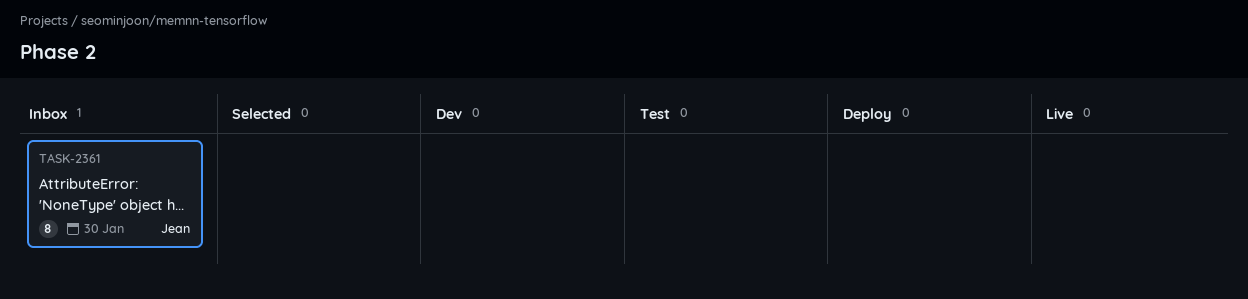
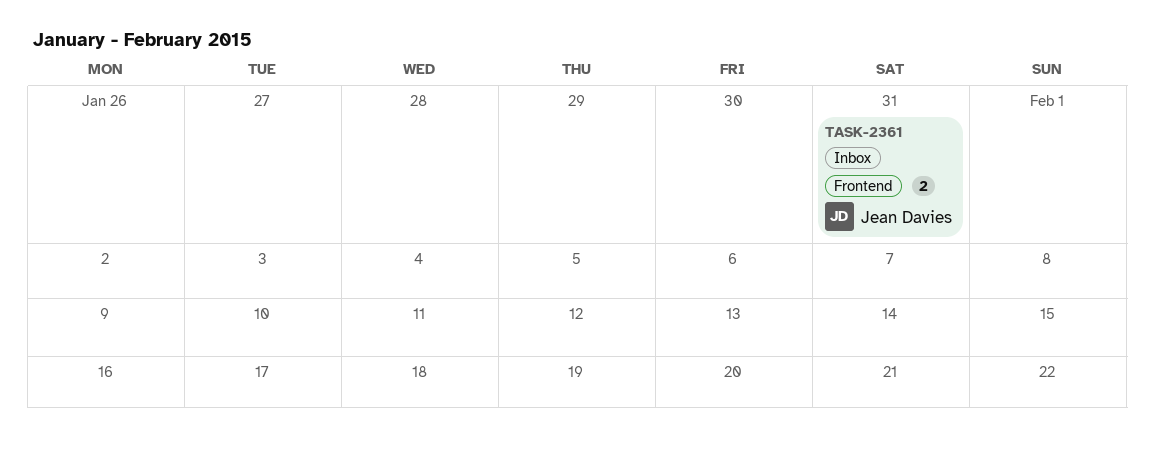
TASK-2361, estimate: 8 -> 2
TASK-2361, due: Jan 30 -> Jan 31

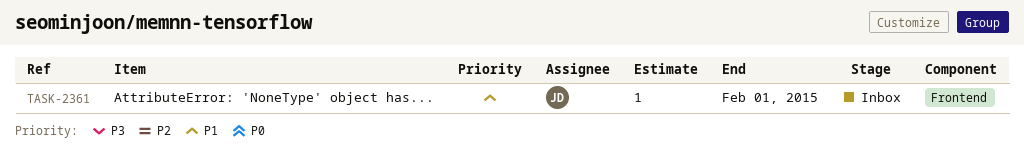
TASK-2361, estimate: 2 -> 1
TASK-2361, due: Jan 31 -> Feb 1

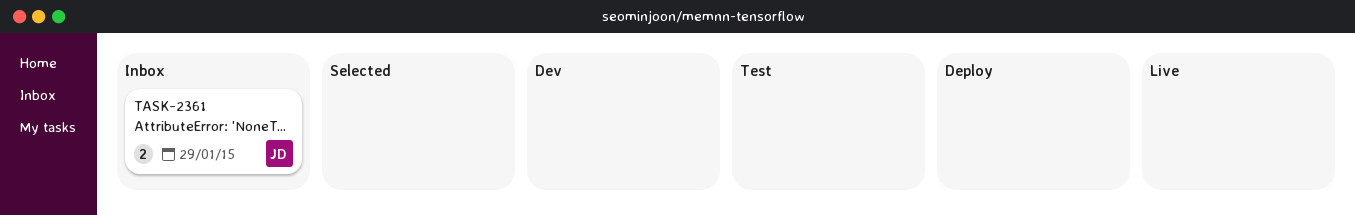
TASK-2361, estimate: 1 -> 2
TASK-2361, due: Feb 1 -> Jan 29

